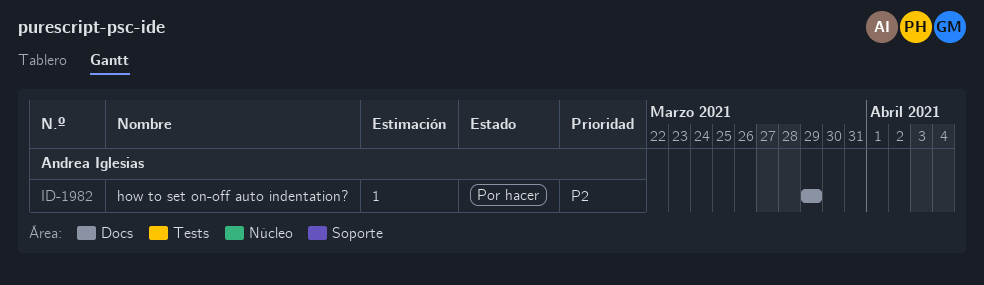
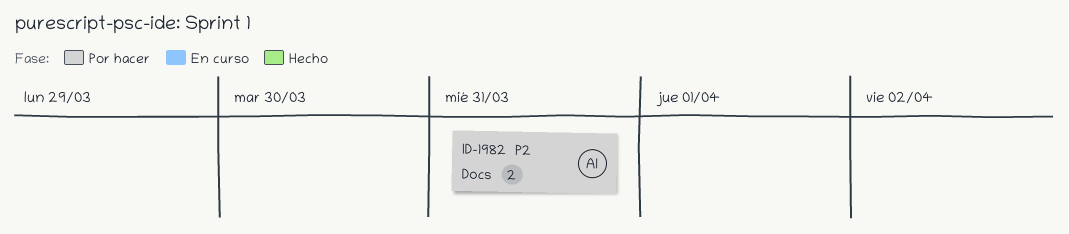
ID-1982, estimate: 1 -> 2
ID-1982, due: Mar 29 -> Mar 31

